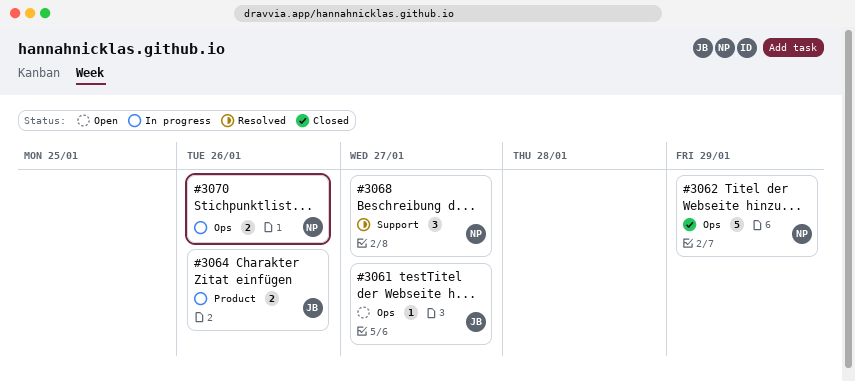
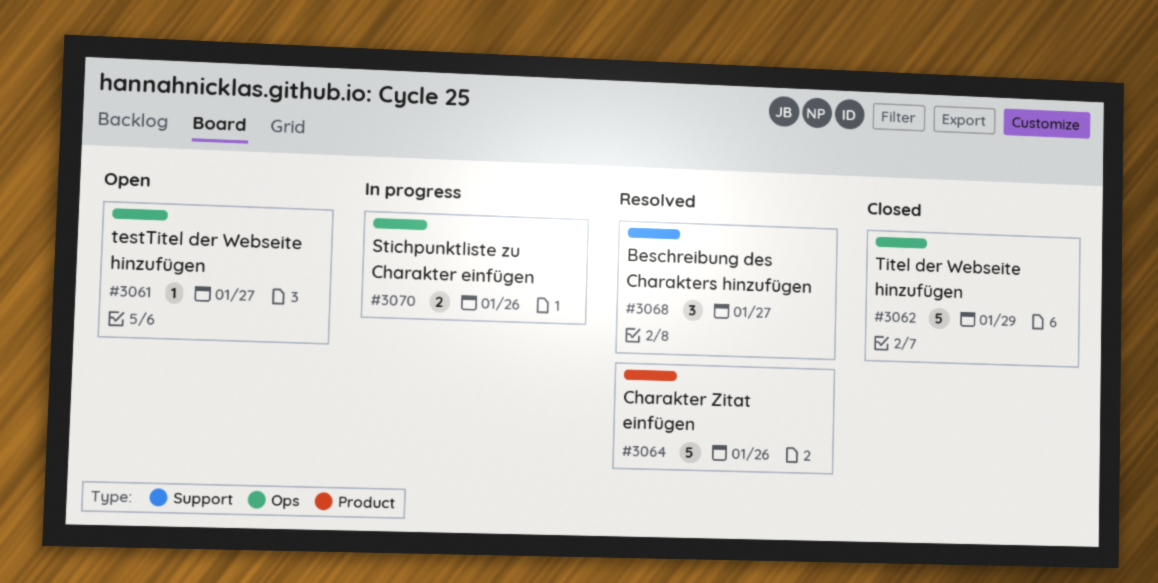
#3064, status: In progress -> Resolved
#3064, estimate: 2 -> 5

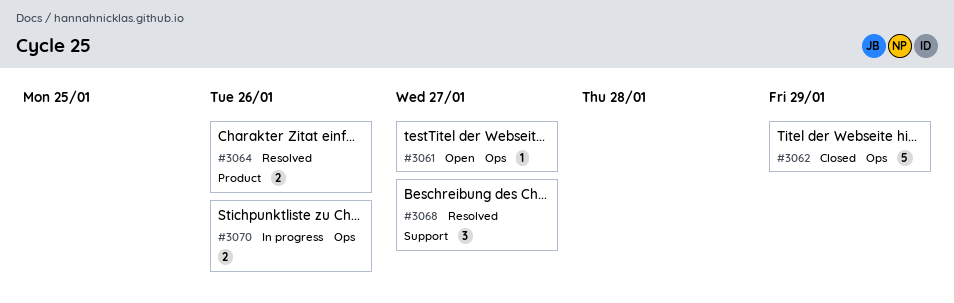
#3064, estimate: 5 -> 2

